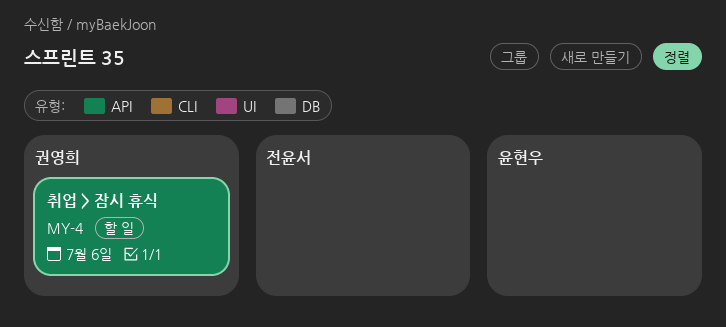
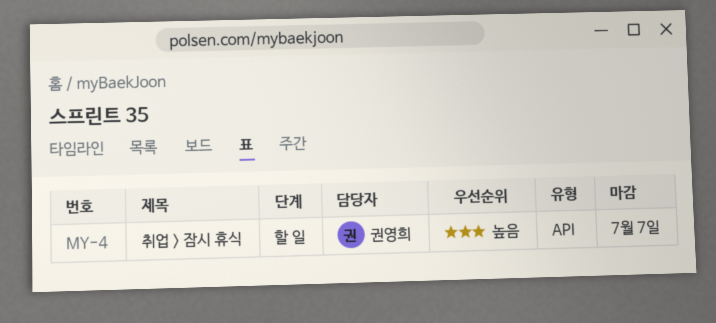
MY-4, due: Jul 6 -> Jul 7

